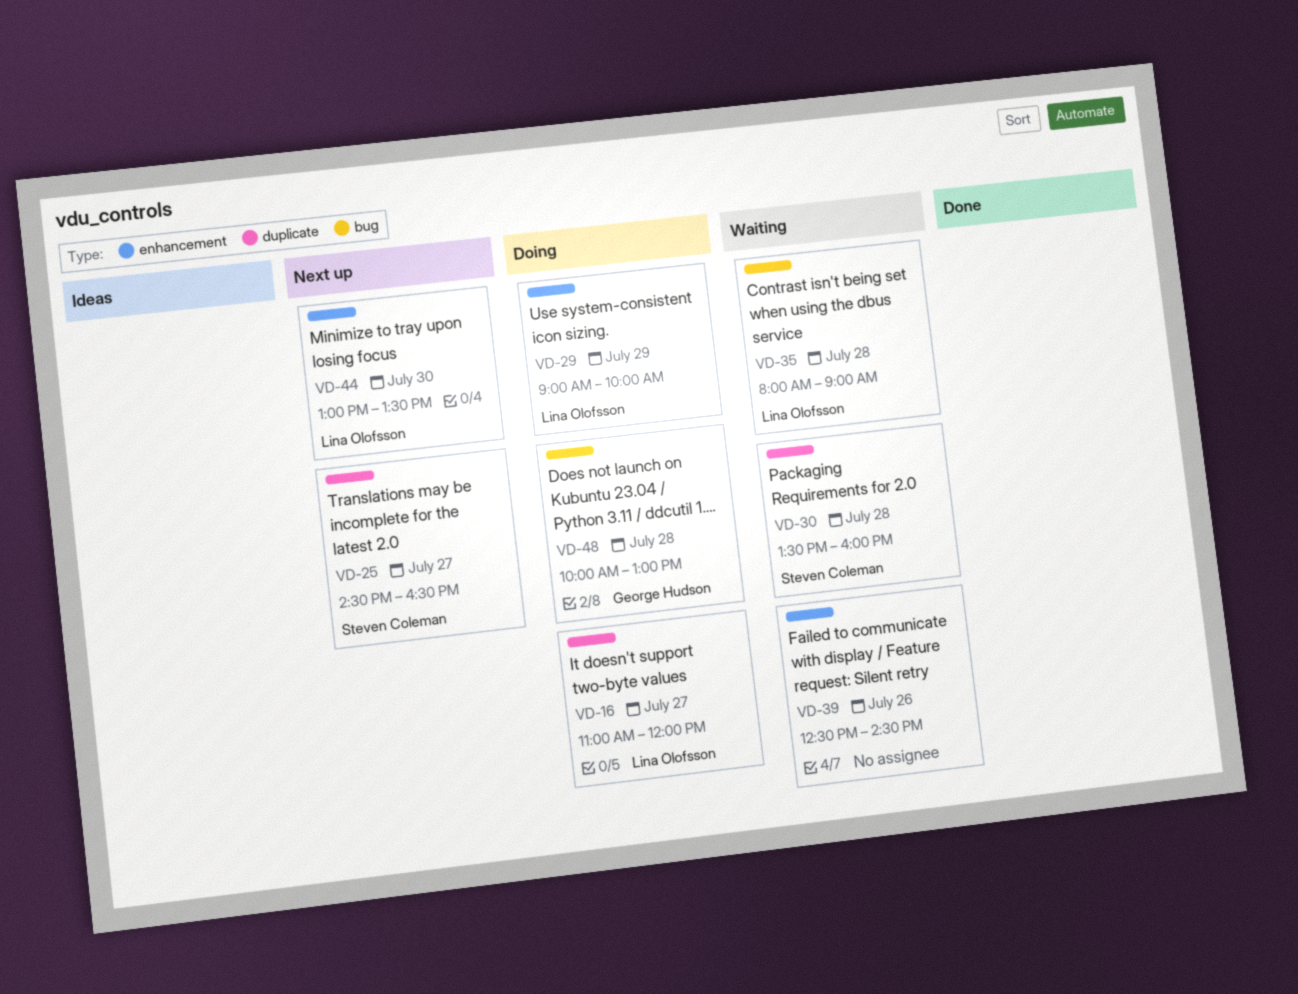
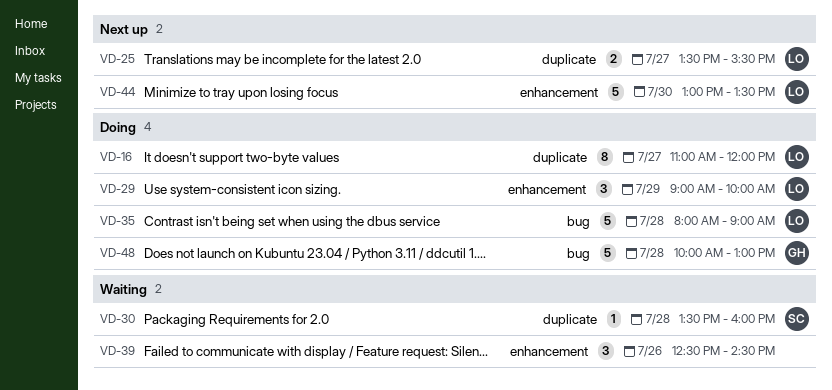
VD-25, owner: Steven Coleman -> Lina Olofsson
VD-25, begins: 14:30 -> 13:30
VD-25, ends: 16:30 -> 15:30
VD-35, status: Waiting -> Doing

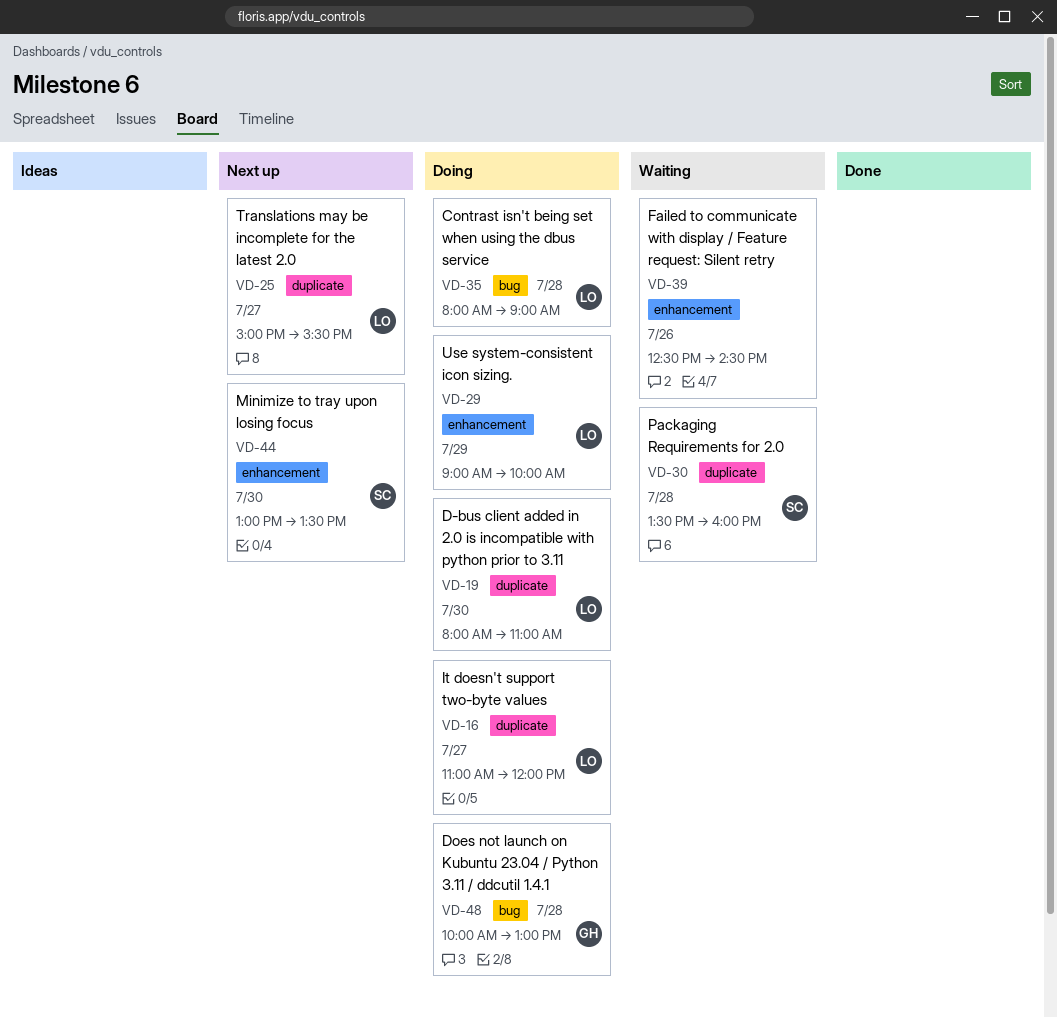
VD-19: none -> present
VD-25, begins: 13:30 -> 15:00
VD-44, owner: LO -> SC

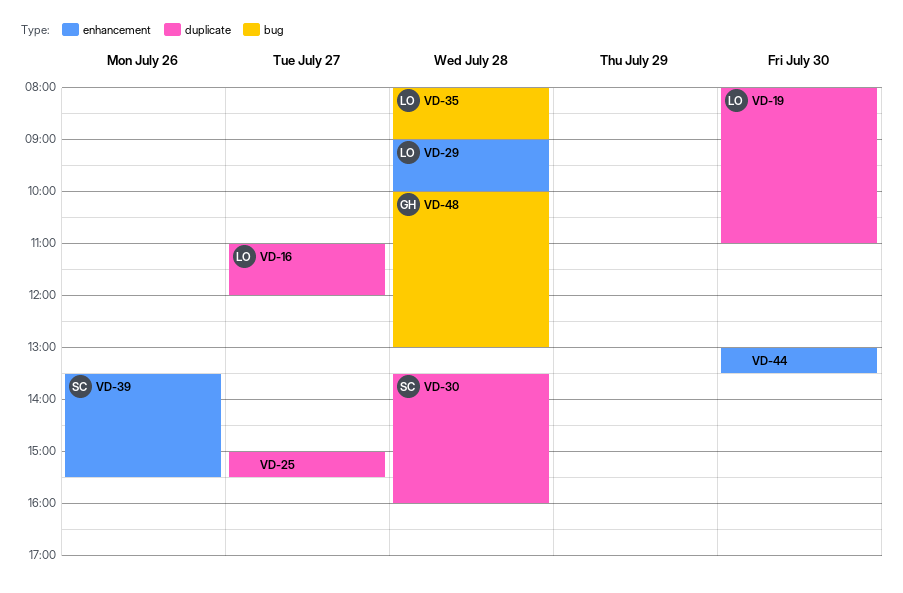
VD-25, owner: LO -> none
VD-29, day: Jul 29 -> Jul 28
VD-39, owner: none -> SC
VD-39, begins: 12:30 -> 13:30
VD-39, ends: 14:30 -> 15:30
VD-44, owner: SC -> none

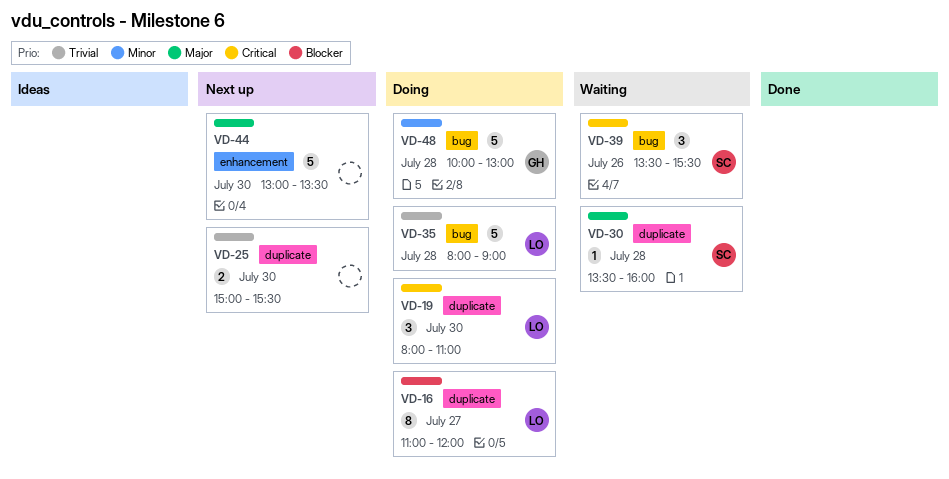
VD-25, day: Jul 27 -> Jul 30
VD-29: present -> none
VD-39, label: enhancement -> bug

